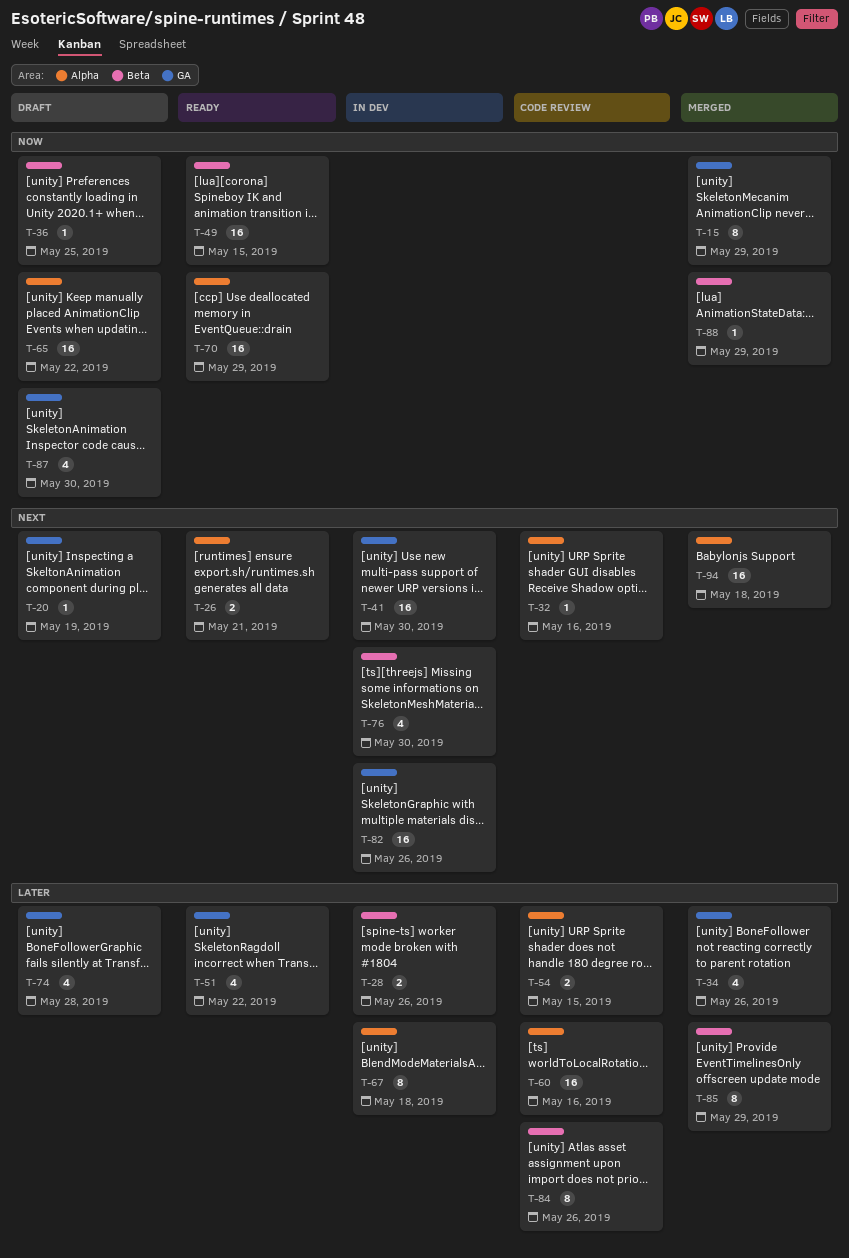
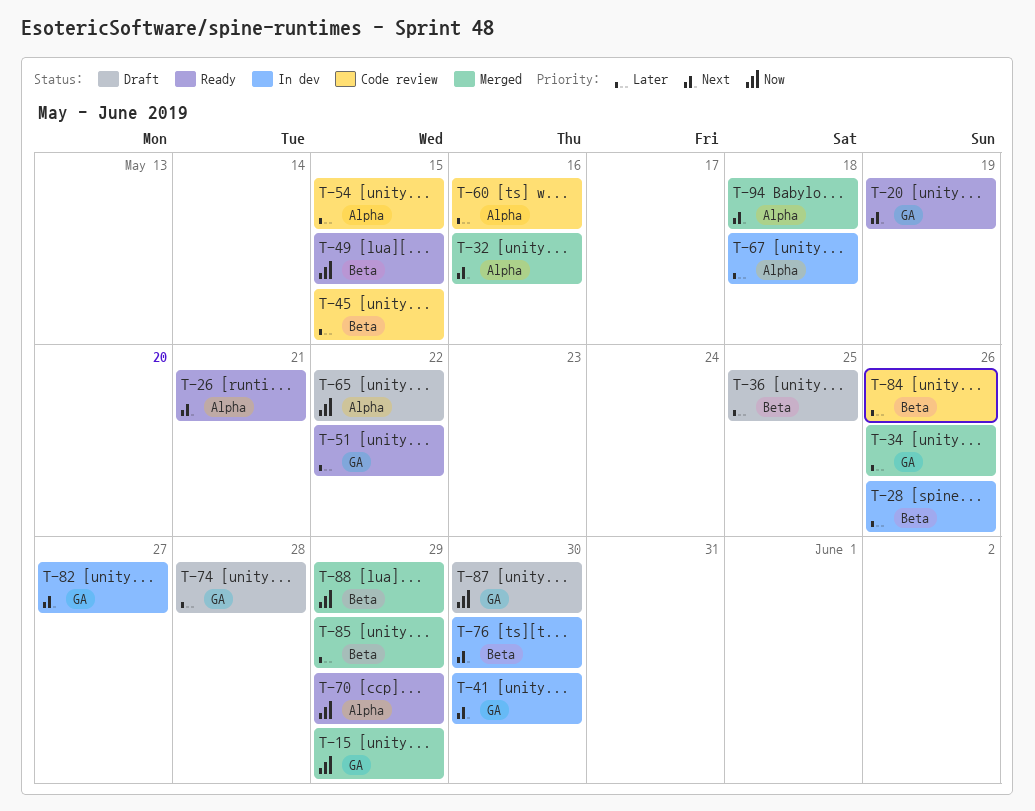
T-20, status: Draft -> Ready
T-32, status: Code review -> Merged
T-36, priority: Now -> Later
T-45: none -> present
T-82, due: May 26 -> May 27

